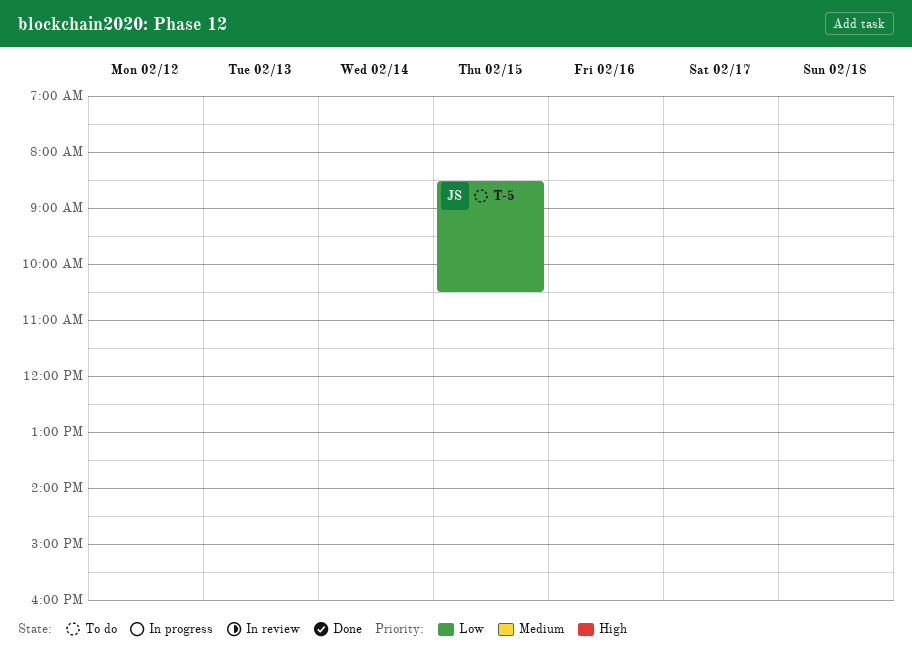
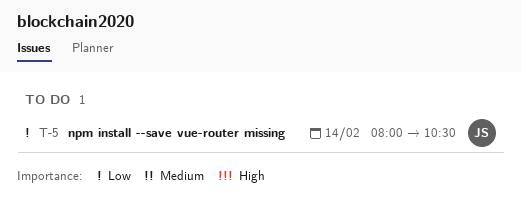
T-5, day: Feb 15 -> Feb 14
T-5, begins: 08:30 -> 08:00

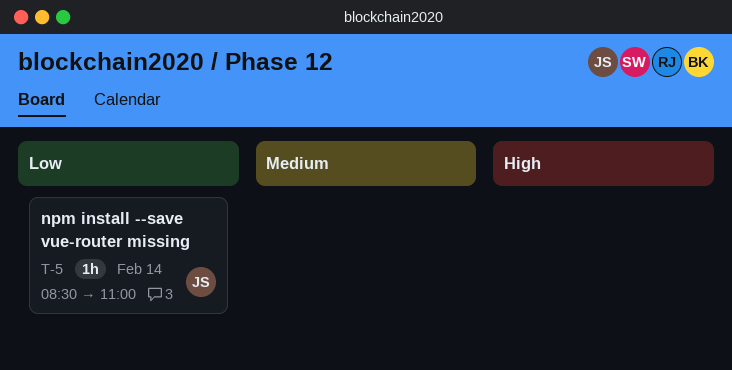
T-5, begins: 08:00 -> 08:30
T-5, ends: 10:30 -> 11:00

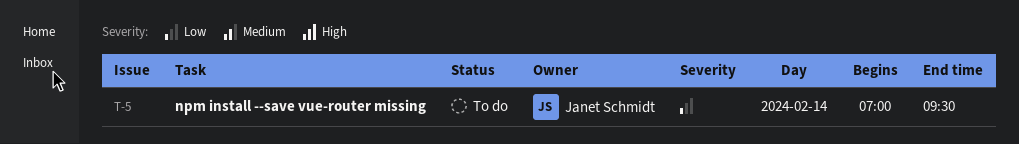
T-5, begins: 08:30 -> 07:00
T-5, ends: 11:00 -> 09:30

